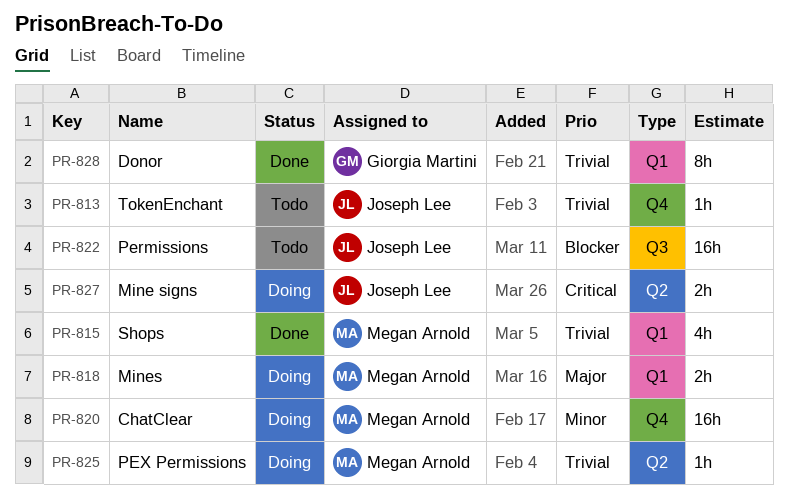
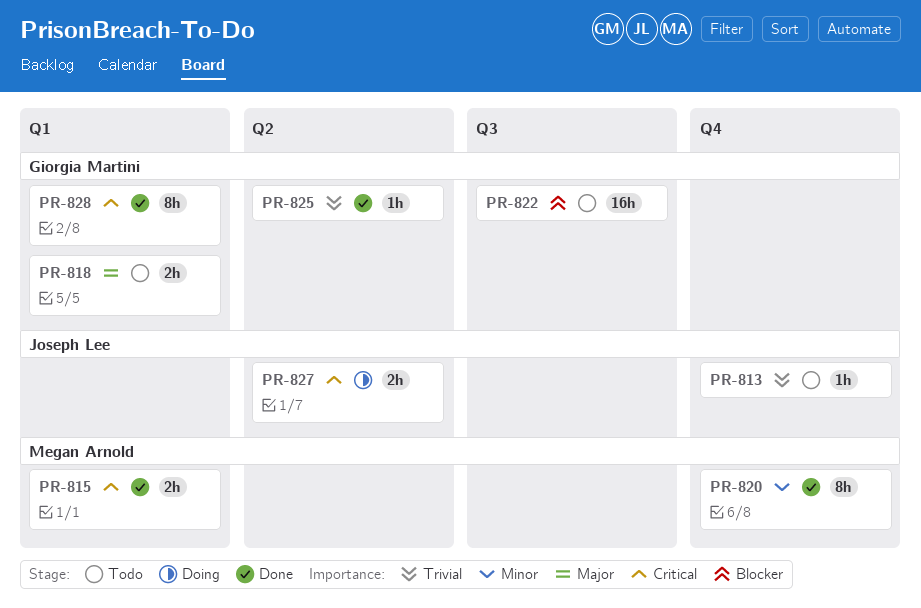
PR-815, priority: Trivial -> Critical
PR-815, estimate: 4h -> 2h
PR-818, status: Doing -> Todo
PR-818, owner: Megan Arnold -> Giorgia Martini
PR-820, status: Doing -> Done
PR-820, estimate: 16h -> 8h
PR-822, owner: Joseph Lee -> Giorgia Martini
PR-825, status: Doing -> Done
PR-825, owner: Megan Arnold -> Giorgia Martini
PR-828, priority: Trivial -> Critical

